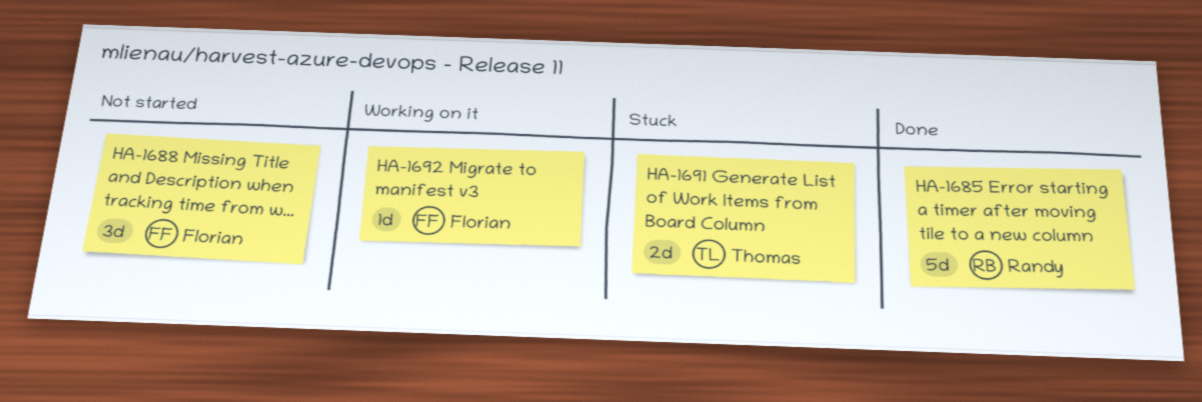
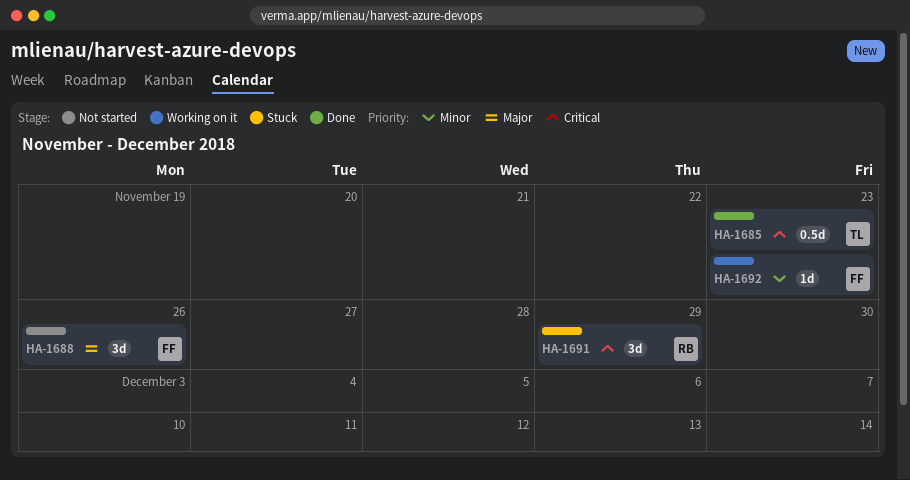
HA-1685, owner: Randy -> Thomas
HA-1685, estimate: 5d -> 0.5d
HA-1691, owner: Thomas -> Randy
HA-1691, estimate: 2d -> 3d

